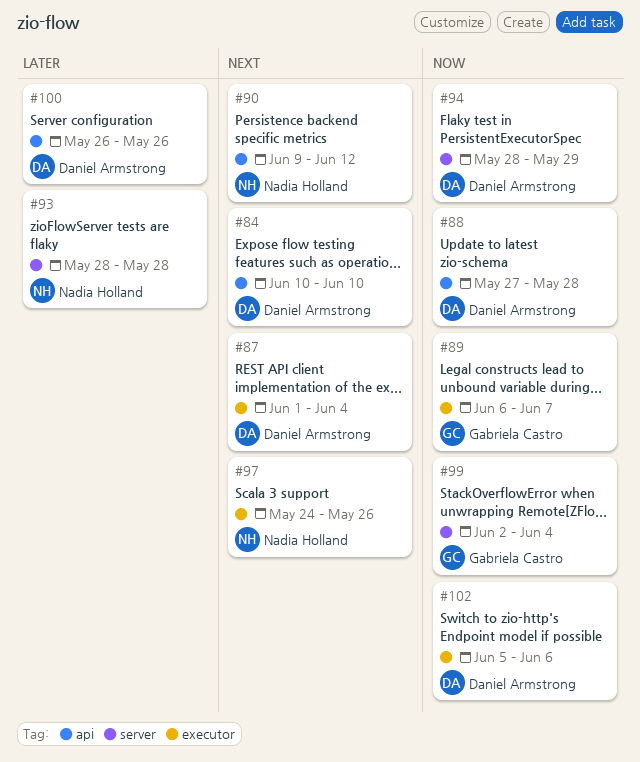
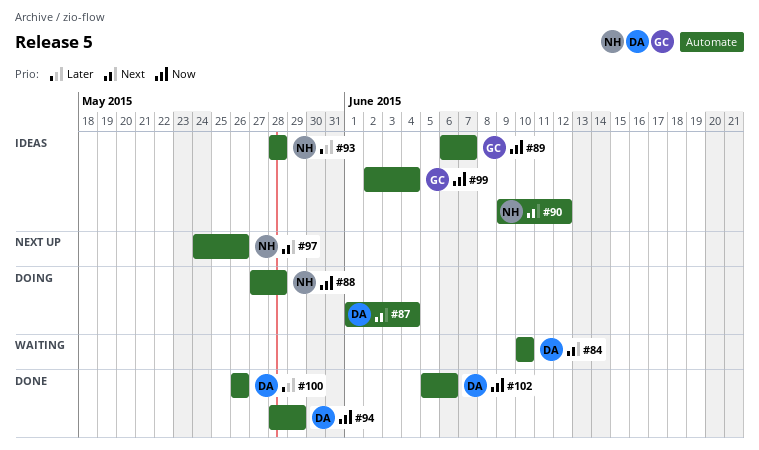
#88, owner: Daniel Armstrong -> Nadia Holland

